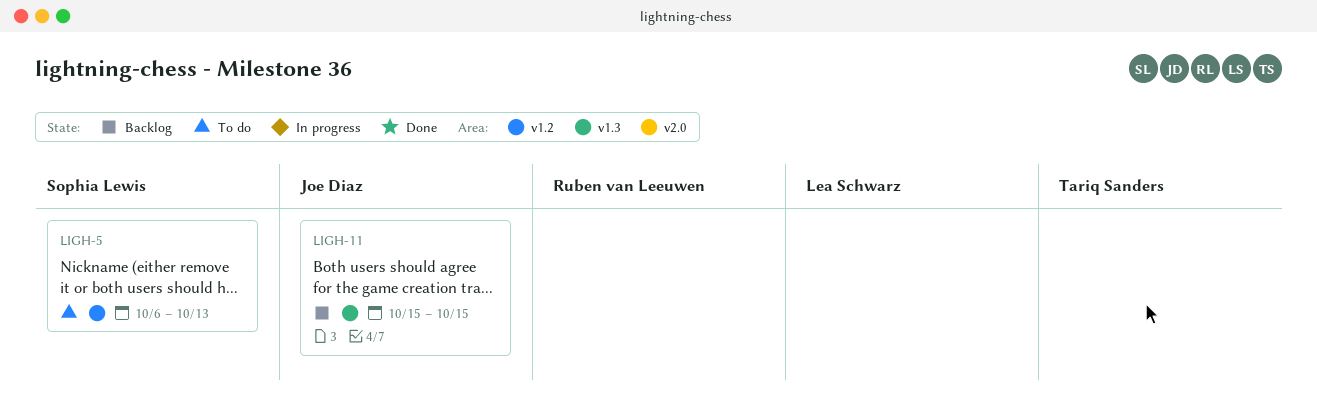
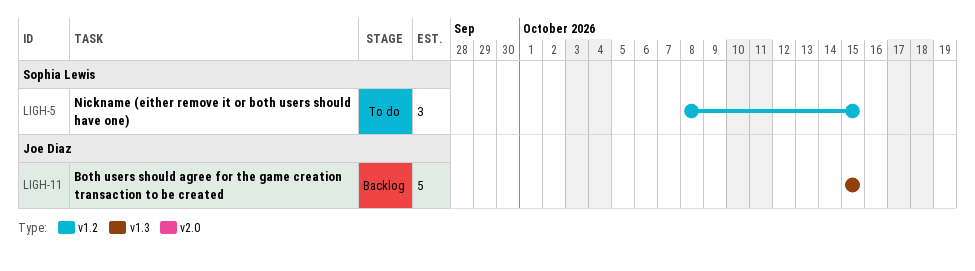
LIGH-5, start: Oct 6 -> Oct 8
LIGH-5, due: Oct 13 -> Oct 15

